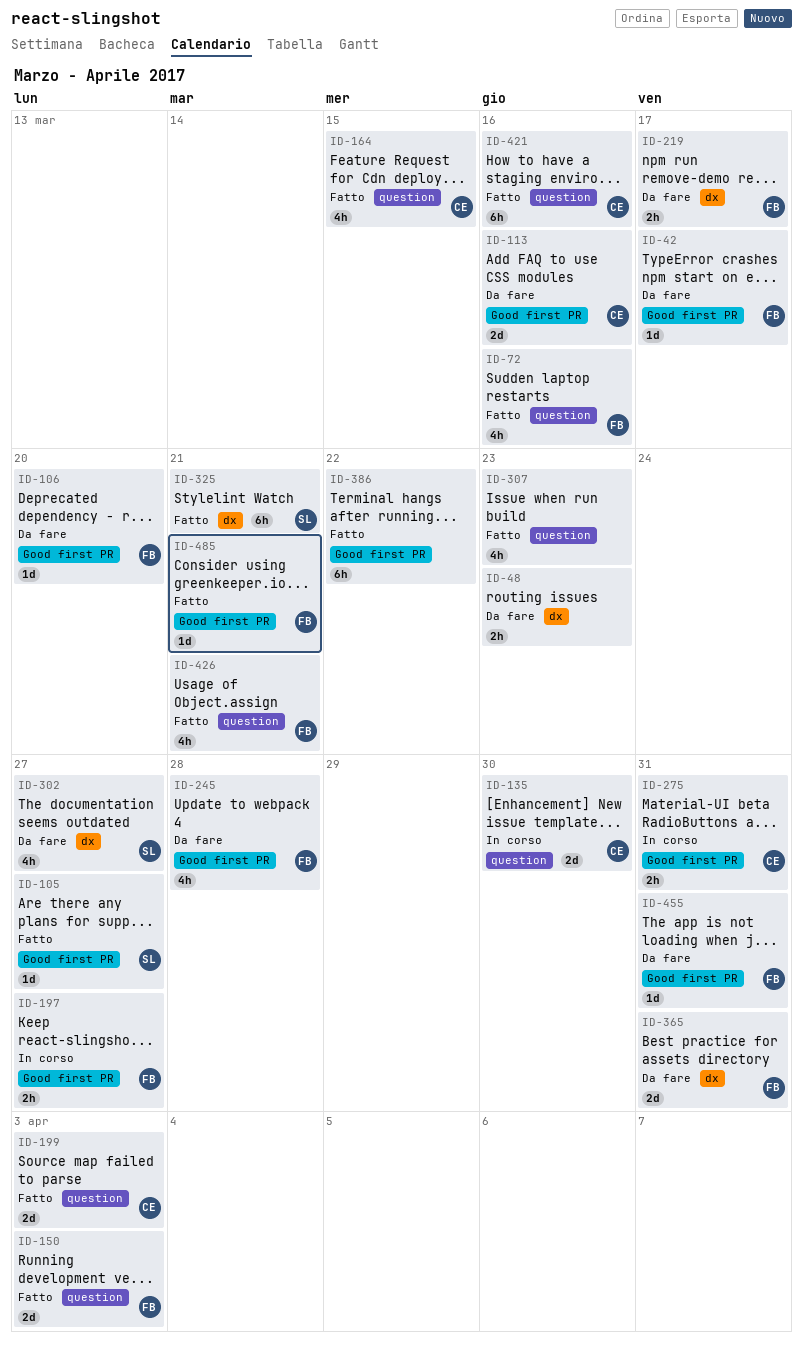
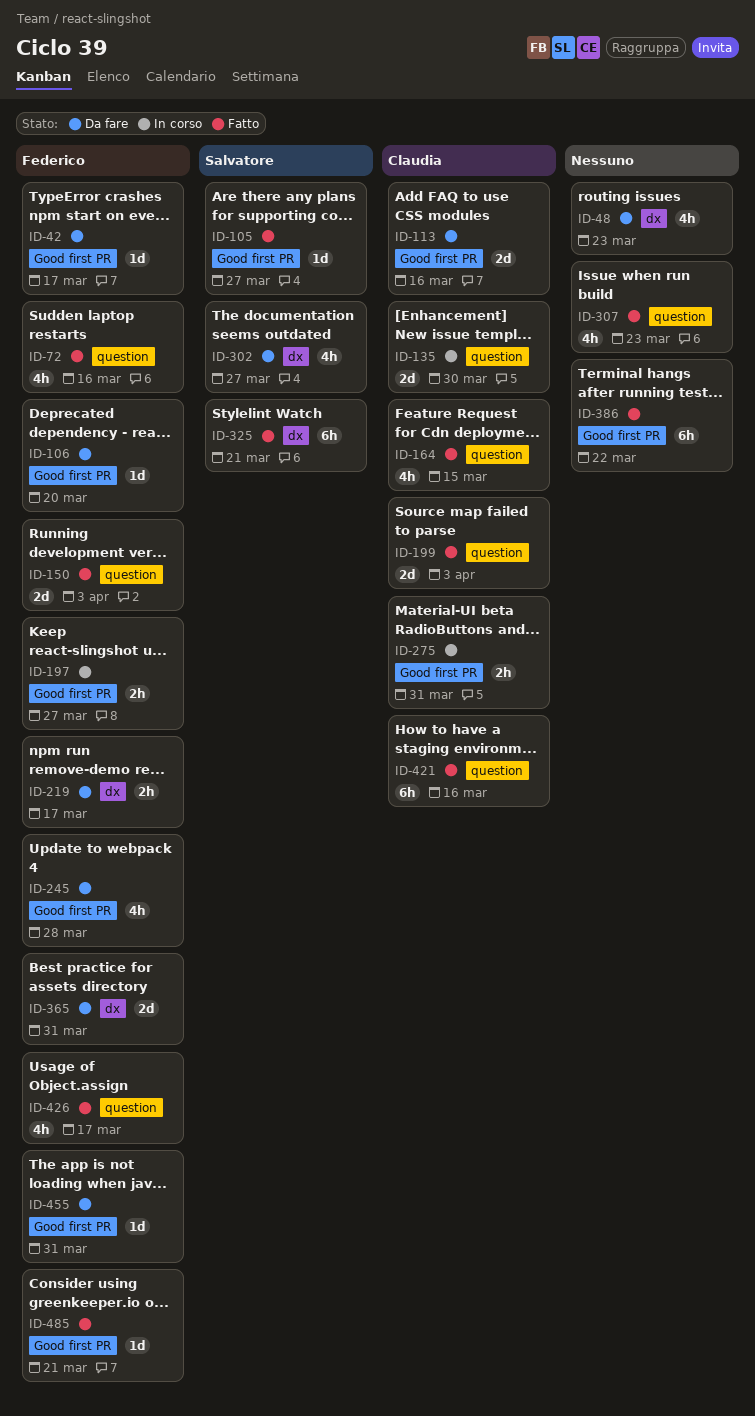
ID-48, estimate: 2h -> 4h
ID-426, due: Mar 21 -> Mar 17

